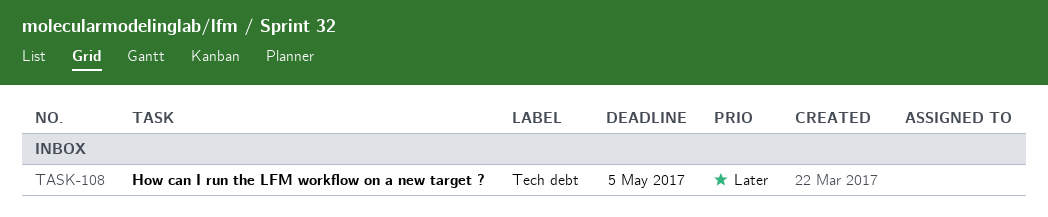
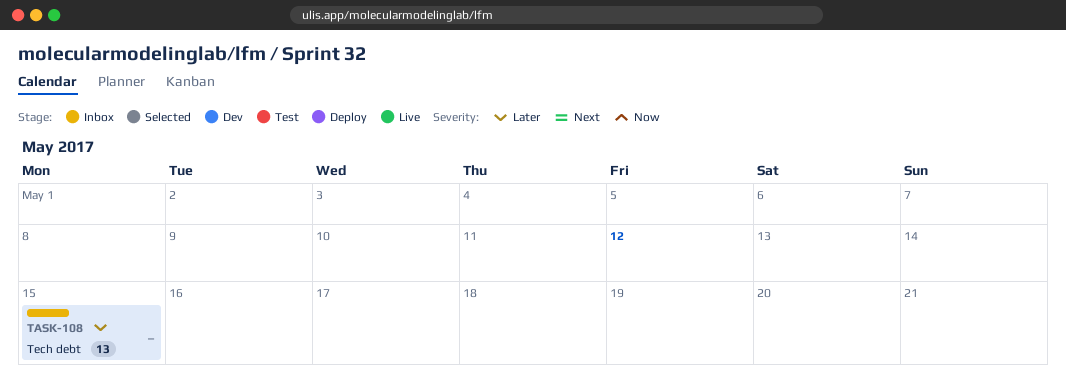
TASK-108, due: May 5 -> May 15

